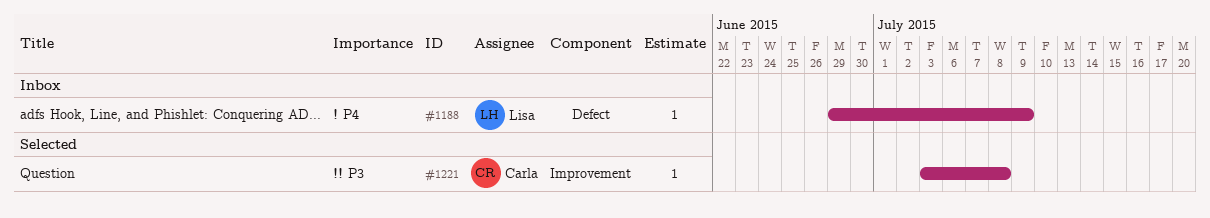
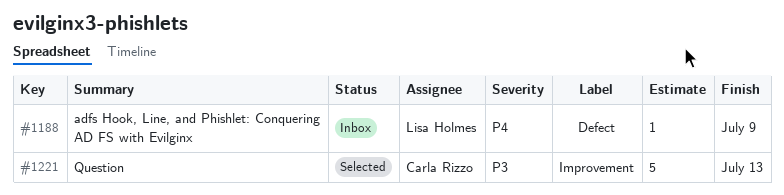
#1221, estimate: 1 -> 5
#1221, due: Jul 8 -> Jul 13

